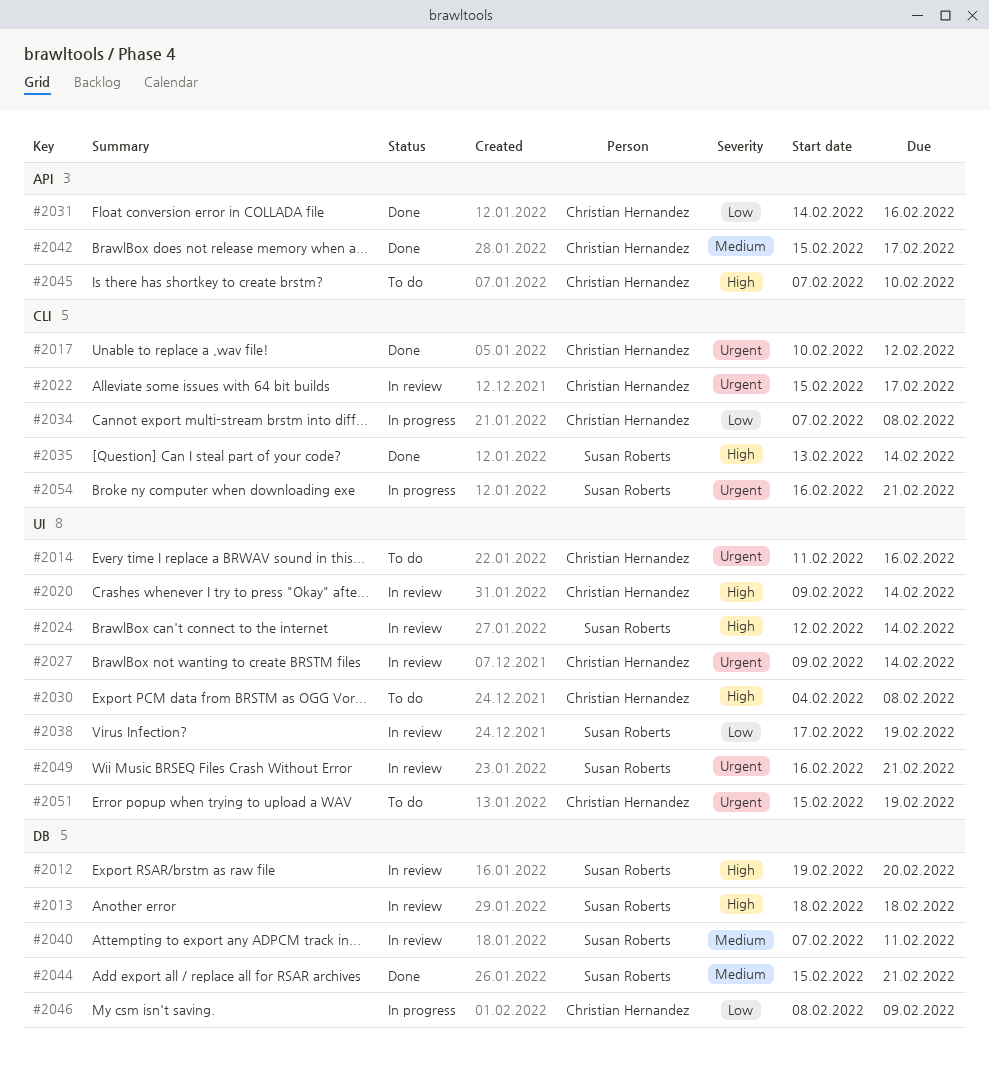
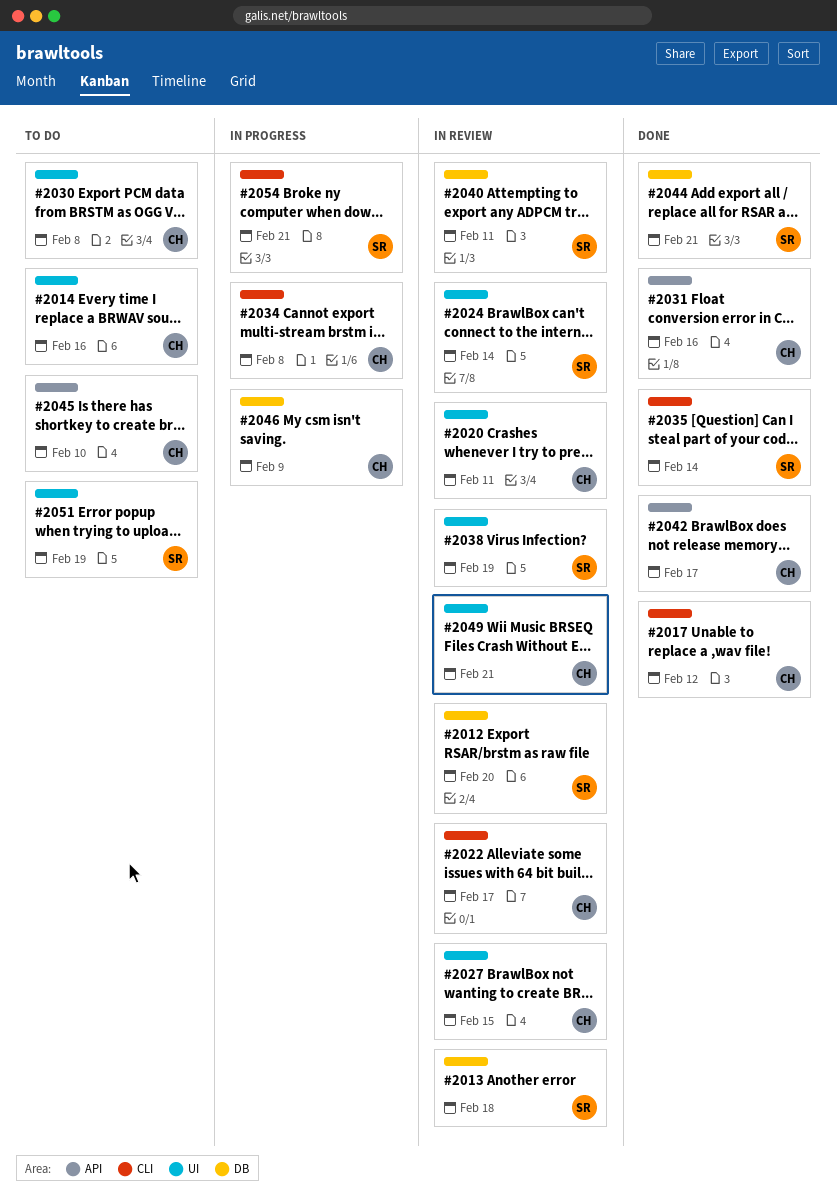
#2020, due: Feb 14 -> Feb 11
#2027, due: Feb 14 -> Feb 15
#2049, owner: Susan Roberts -> Christian Hernandez
#2051, owner: Christian Hernandez -> Susan Roberts

